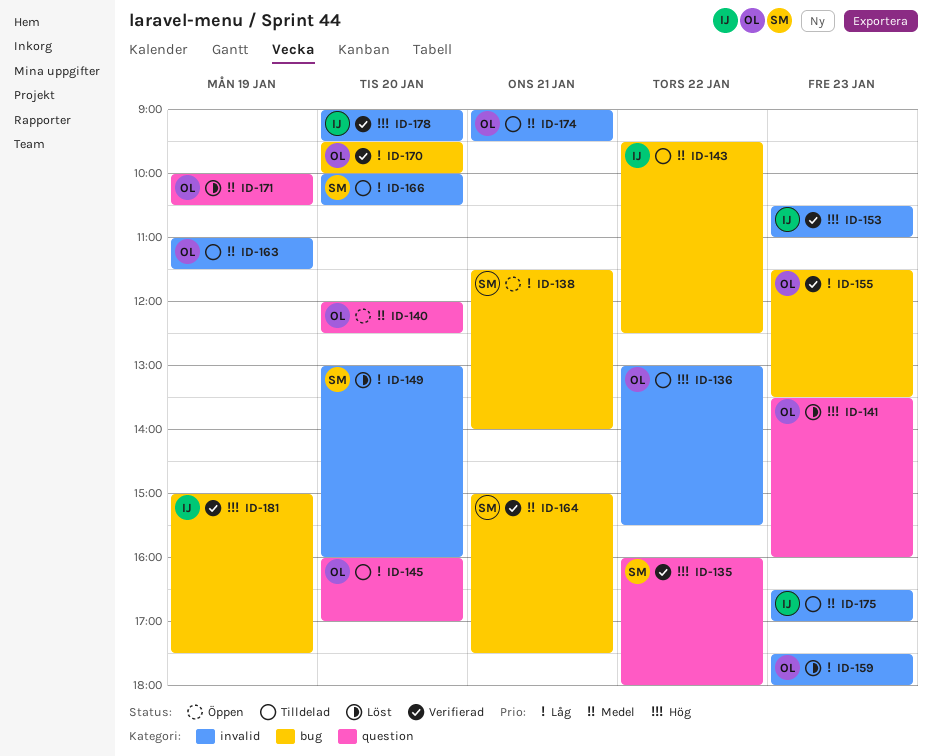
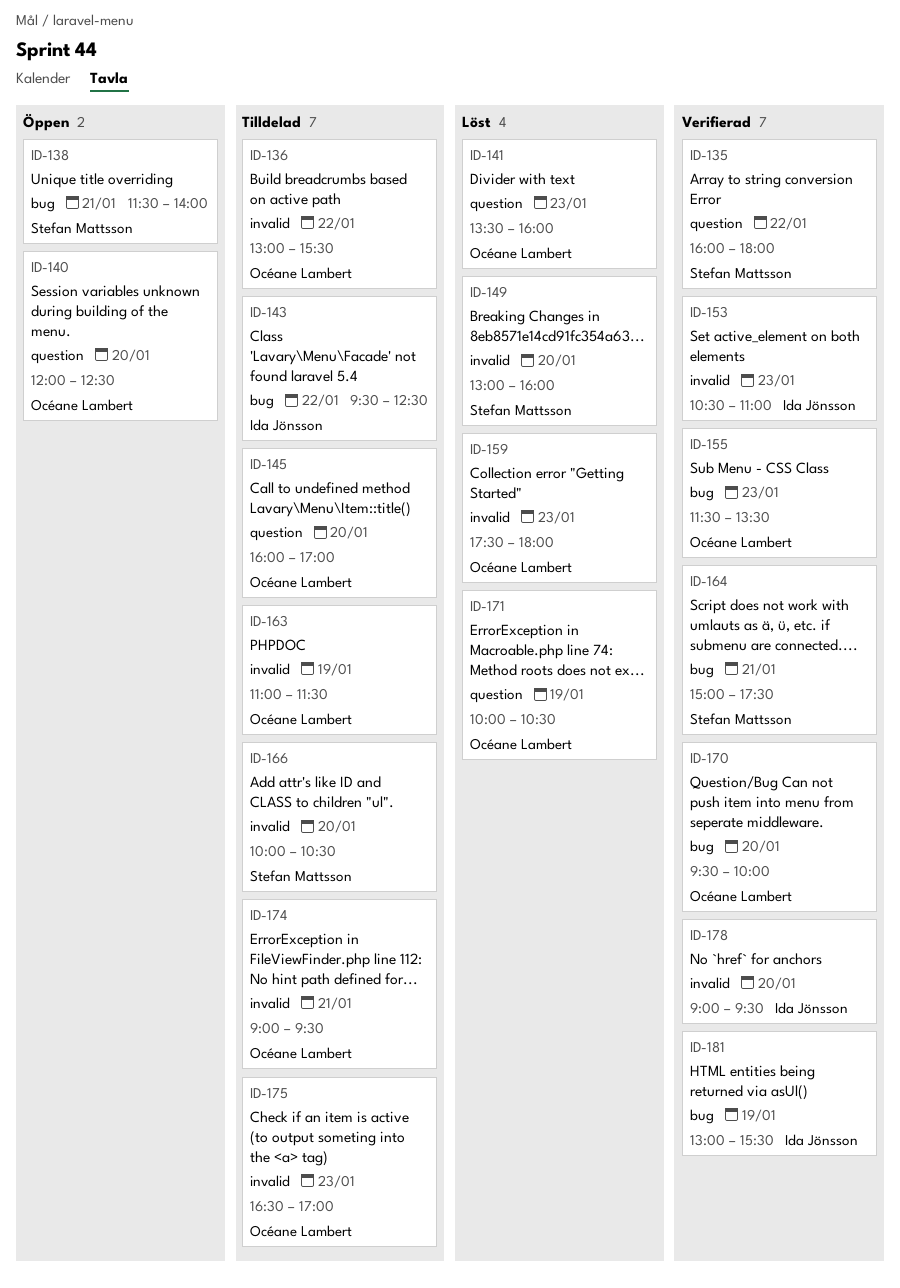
ID-175, owner: Ida Jönsson -> Océane Lambert
ID-181, begins: 15:00 -> 13:00
ID-181, ends: 17:30 -> 15:30

